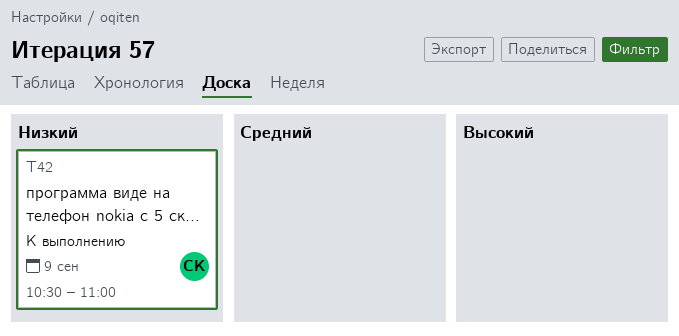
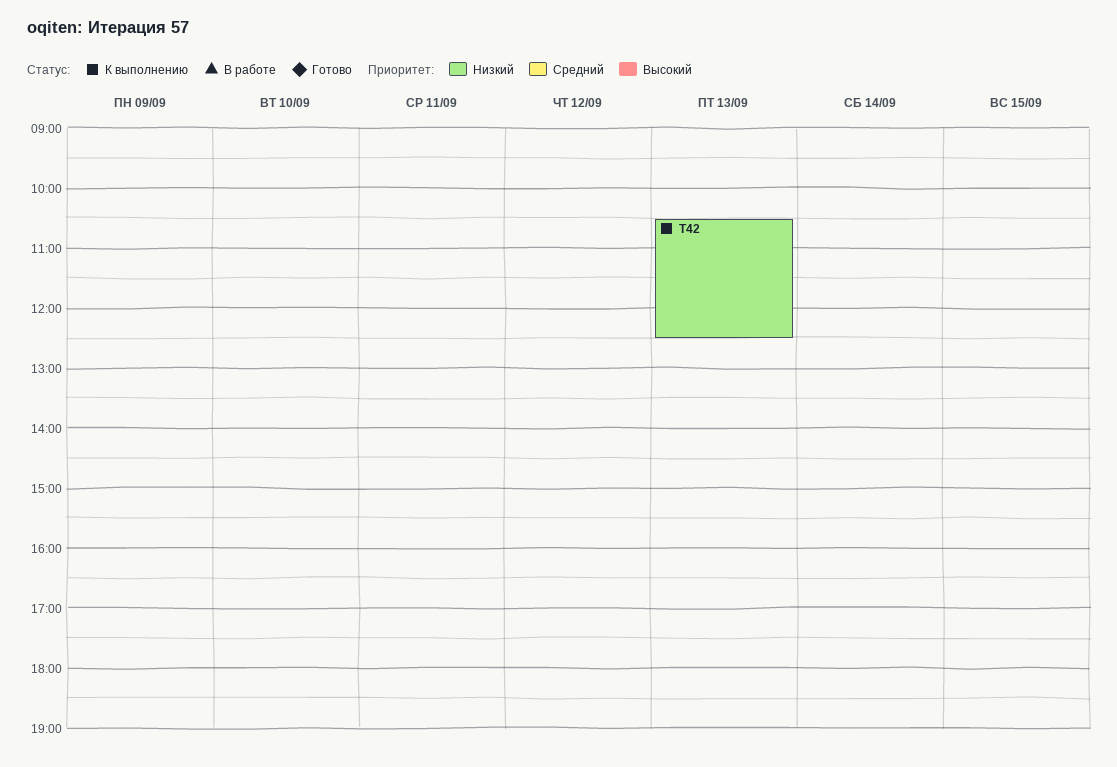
T42, day: Sep 9 -> Sep 13
T42, ends: 11:00 -> 12:30

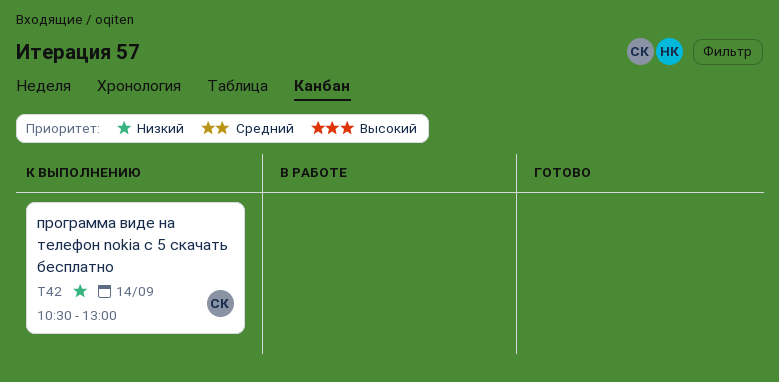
T42, day: Sep 13 -> Sep 14
T42, ends: 12:30 -> 13:00

